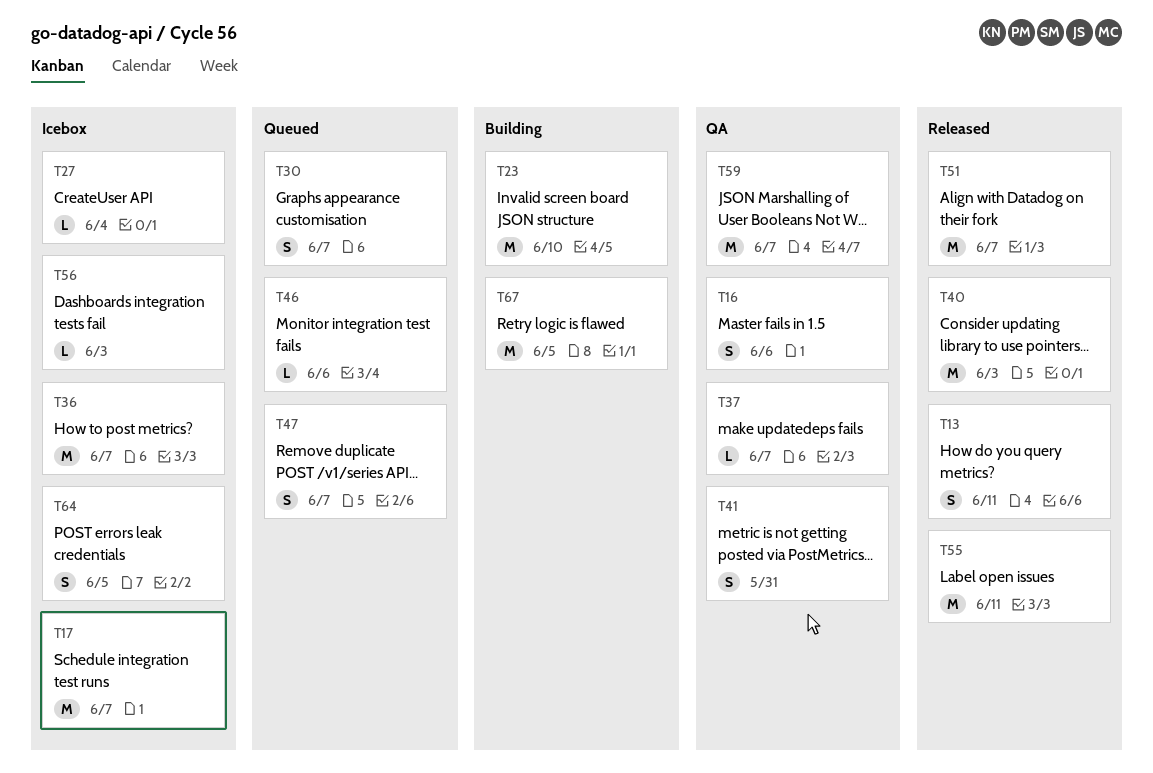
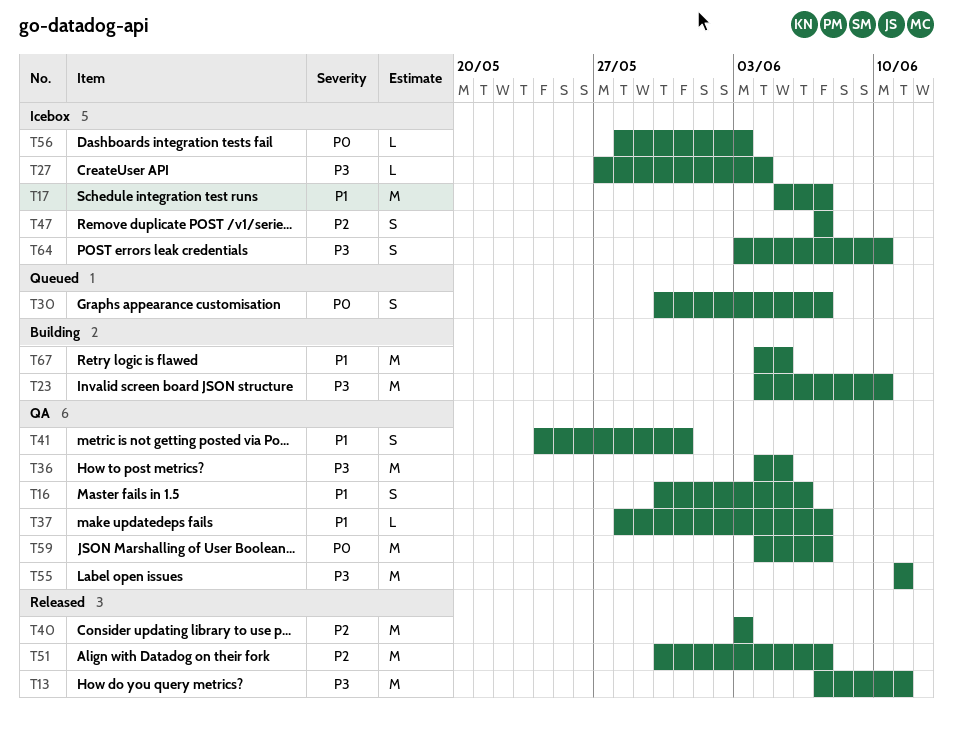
T13, estimate: S -> M
T36, status: Icebox -> QA
T36, due: Jun 7 -> Jun 5
T46: present -> none
T47, status: Queued -> Icebox
T55, status: Released -> QA
T64, due: Jun 5 -> Jun 10

